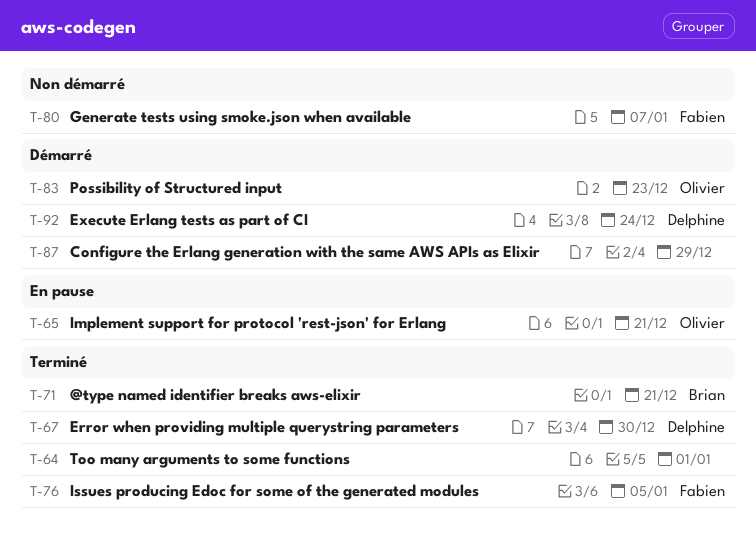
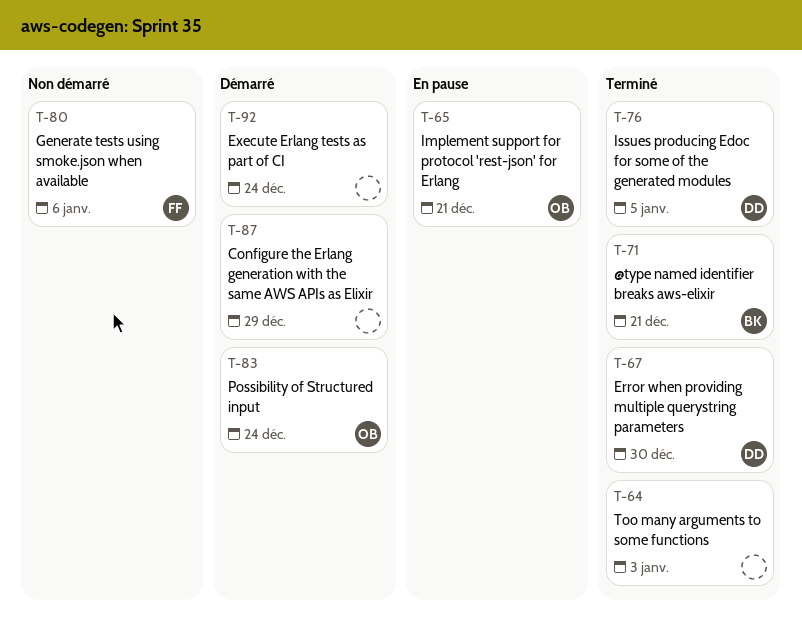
T-64, due: Jan 1 -> Jan 3
T-76, owner: Fabien -> Delphine
T-80, due: Jan 7 -> Jan 6
T-83, due: Dec 23 -> Dec 24
T-92, owner: Delphine -> none

